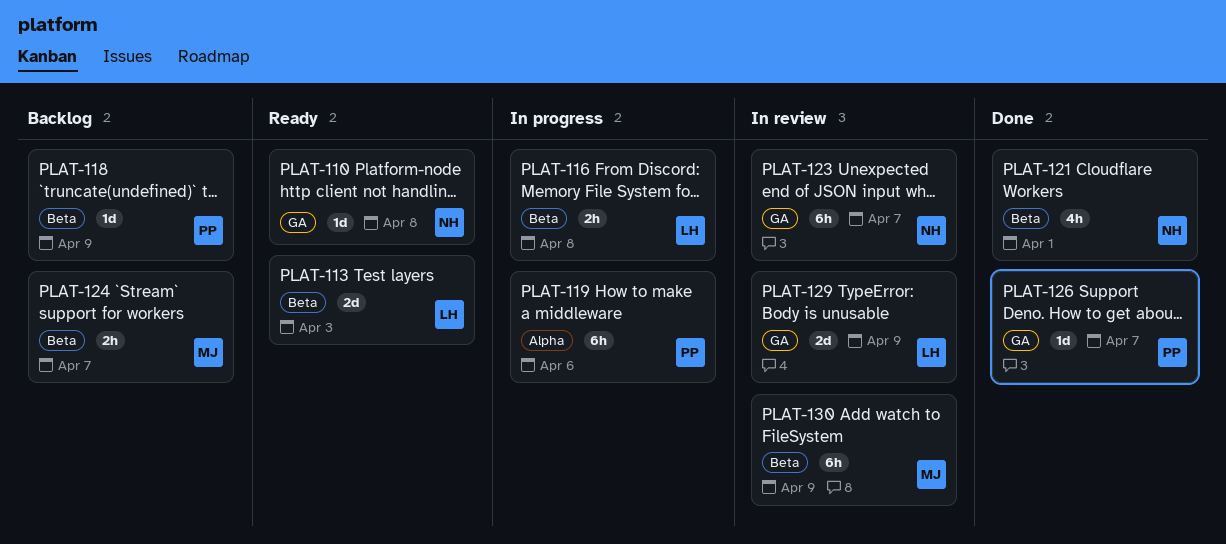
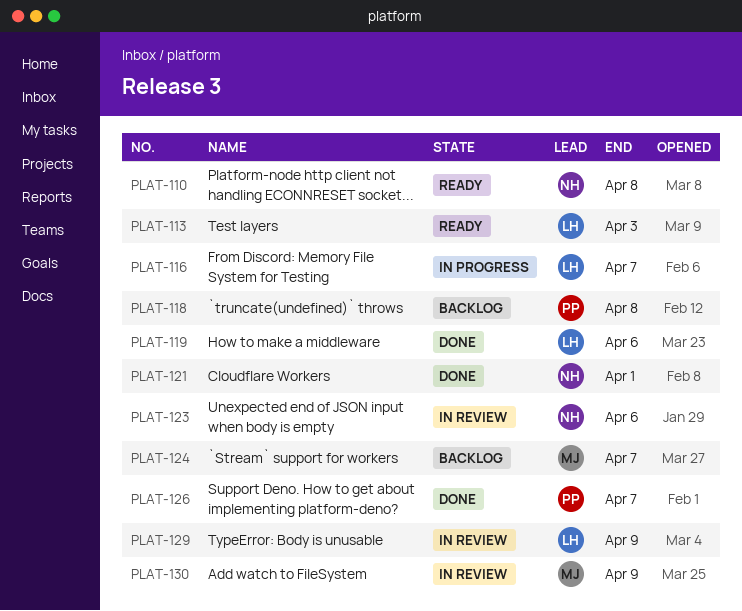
PLAT-116, due: Apr 8 -> Apr 7
PLAT-118, due: Apr 9 -> Apr 8
PLAT-119, status: In progress -> Done
PLAT-119, owner: PP -> LH
PLAT-123, due: Apr 7 -> Apr 6

